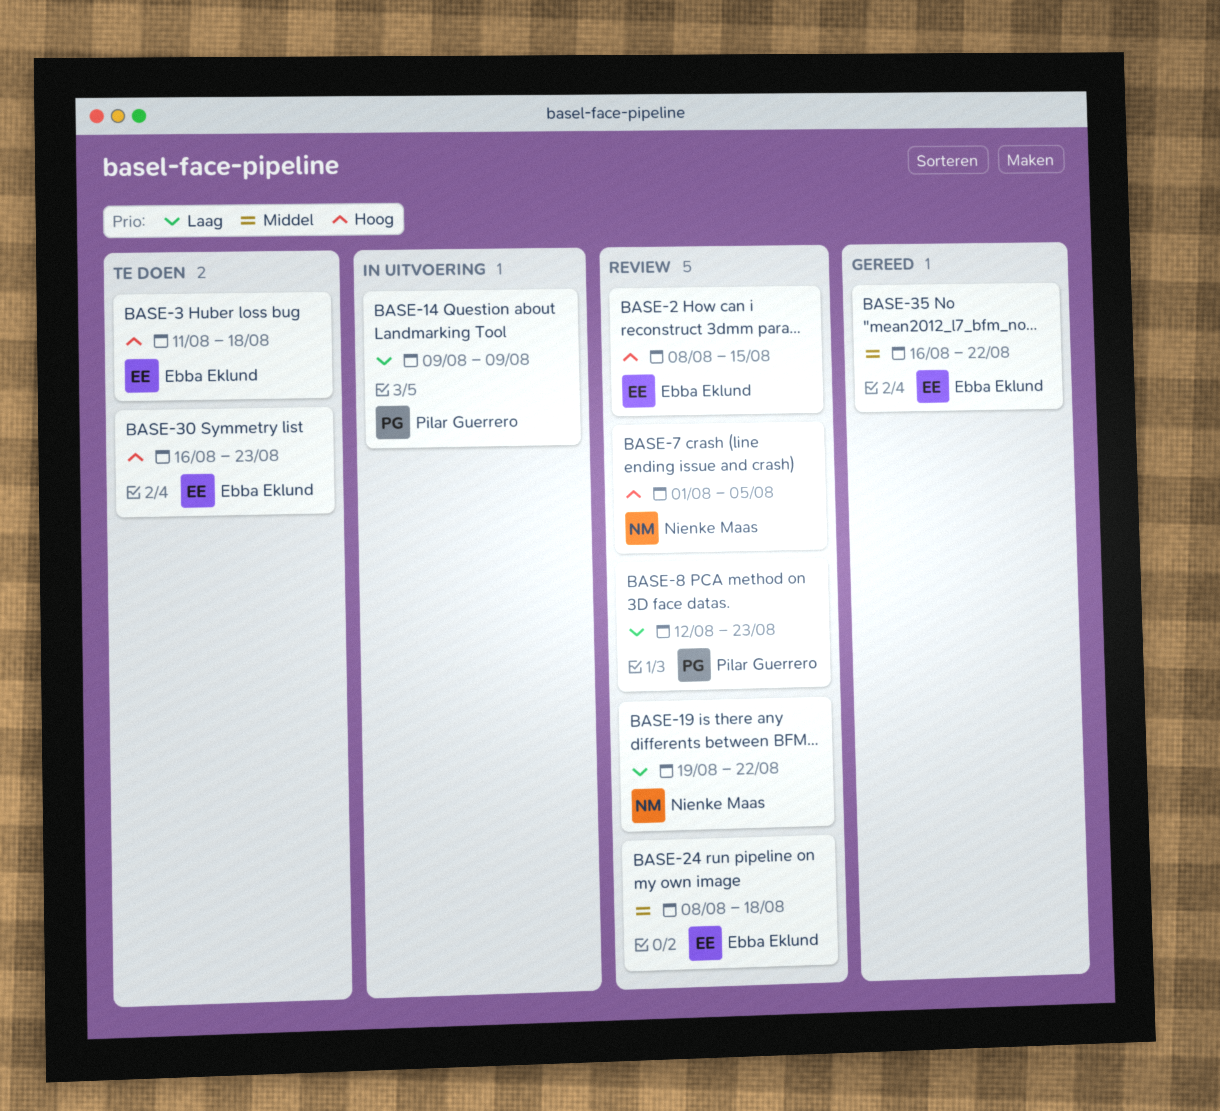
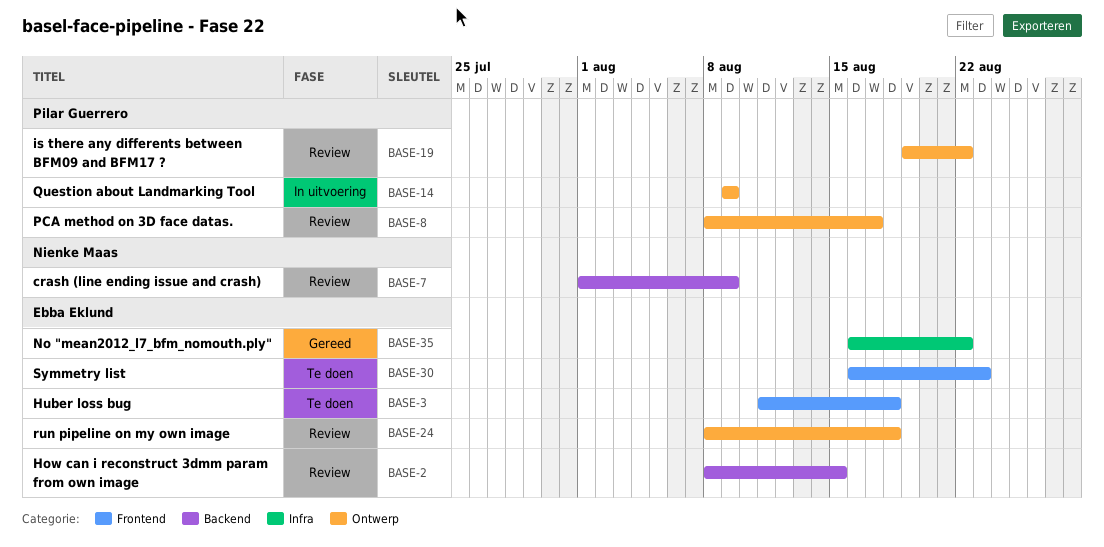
BASE-7, due: Aug 5 -> Aug 9
BASE-8, start: Aug 12 -> Aug 8
BASE-8, due: Aug 23 -> Aug 17
BASE-19, owner: Nienke Maas -> Pilar Guerrero

